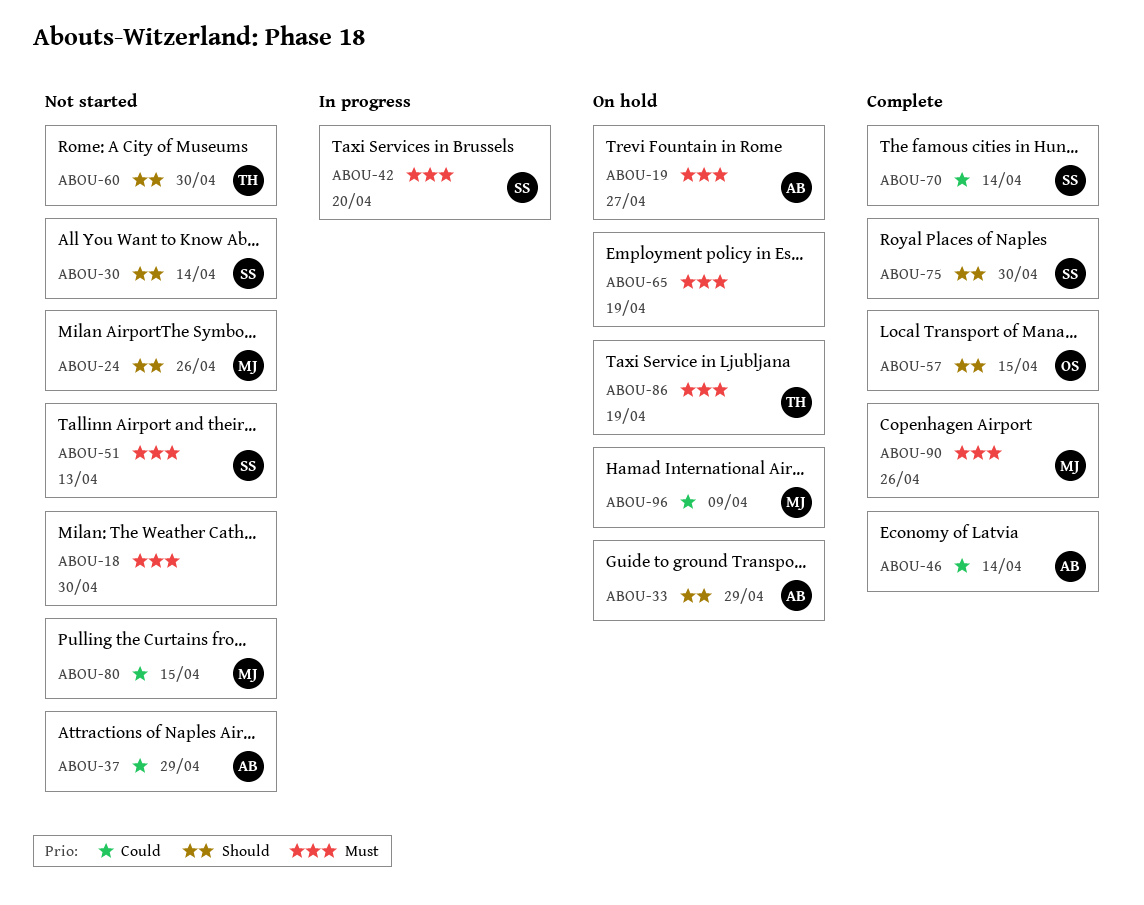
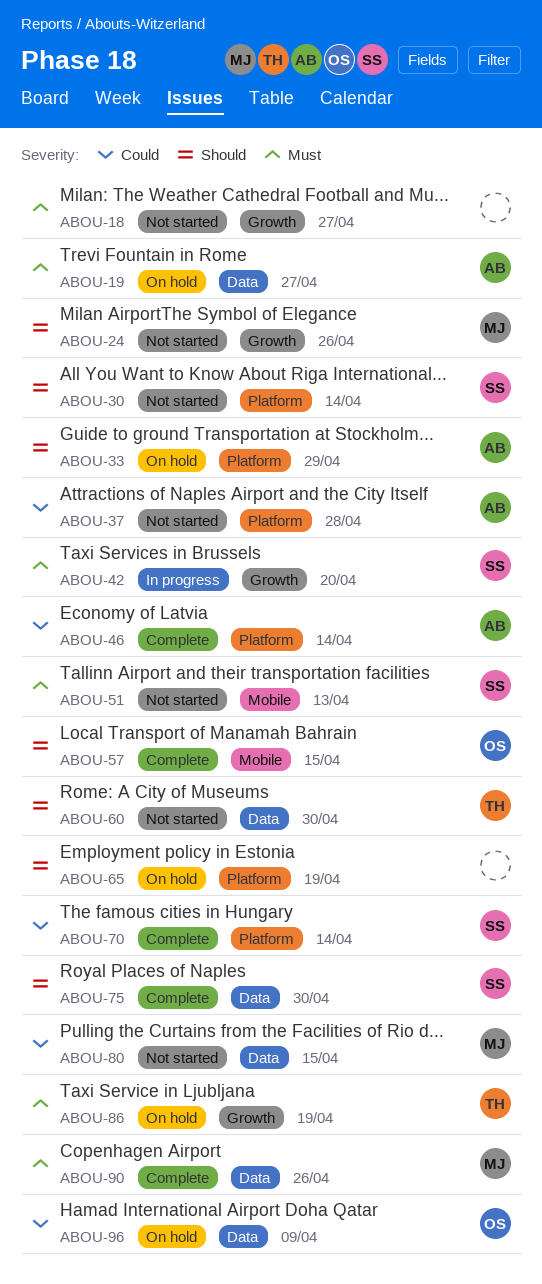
ABOU-18, due: Apr 30 -> Apr 27
ABOU-37, due: Apr 29 -> Apr 28
ABOU-65, priority: Must -> Should
ABOU-96, owner: MJ -> OS

